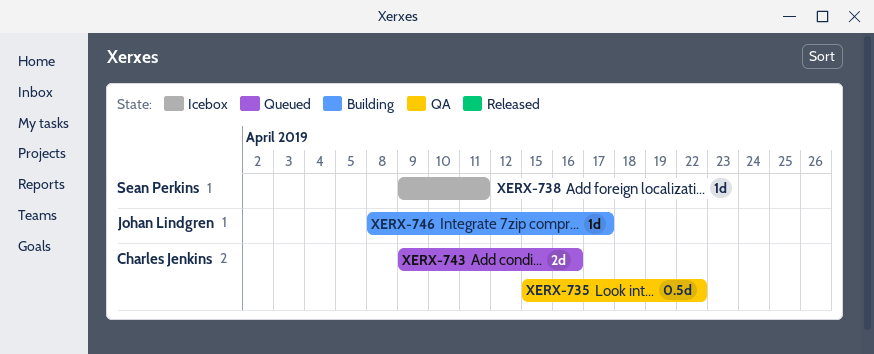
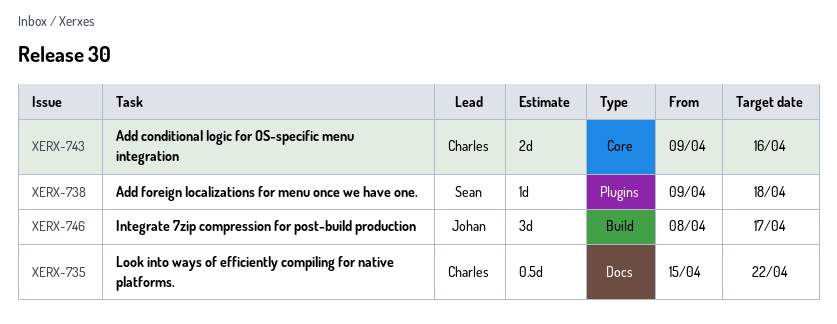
XERX-738, due: Apr 11 -> Apr 18
XERX-746, estimate: 1d -> 3d

